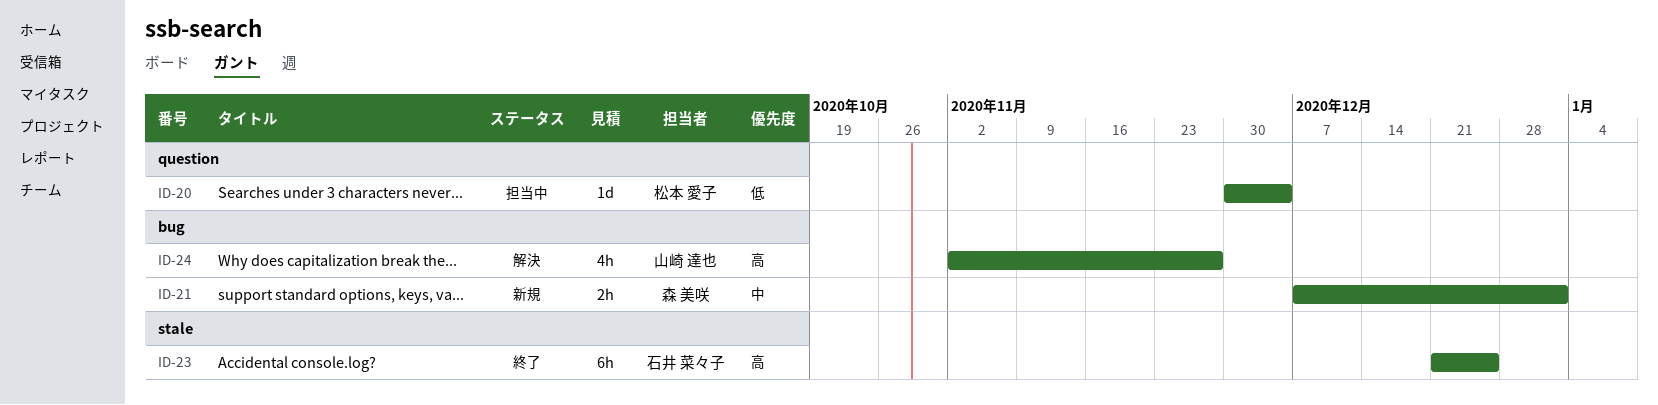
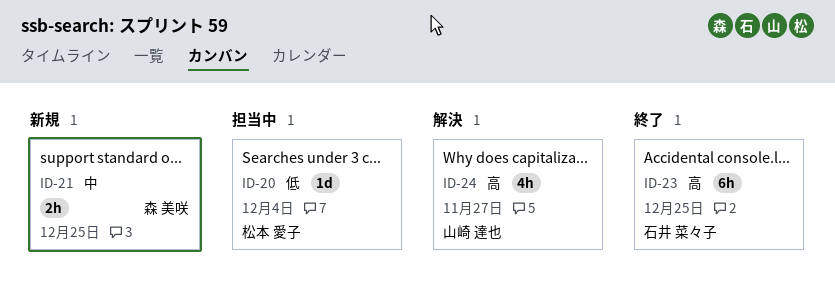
ID-21, due: Jan 1 -> Dec 25

